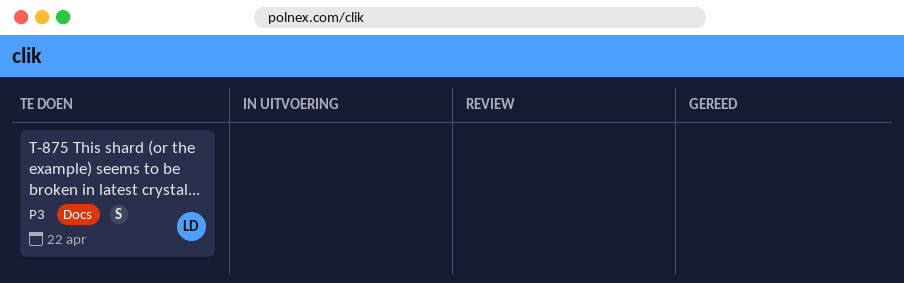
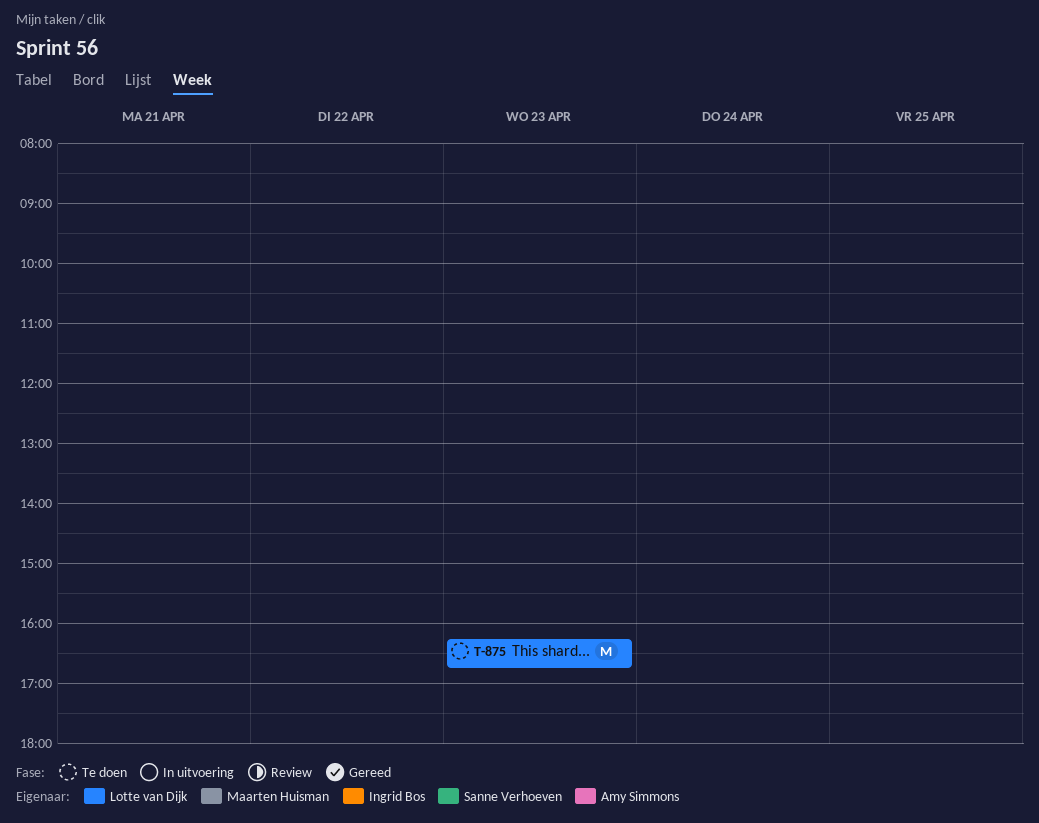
T-875, estimate: S -> M
T-875, day: Apr 22 -> Apr 23

